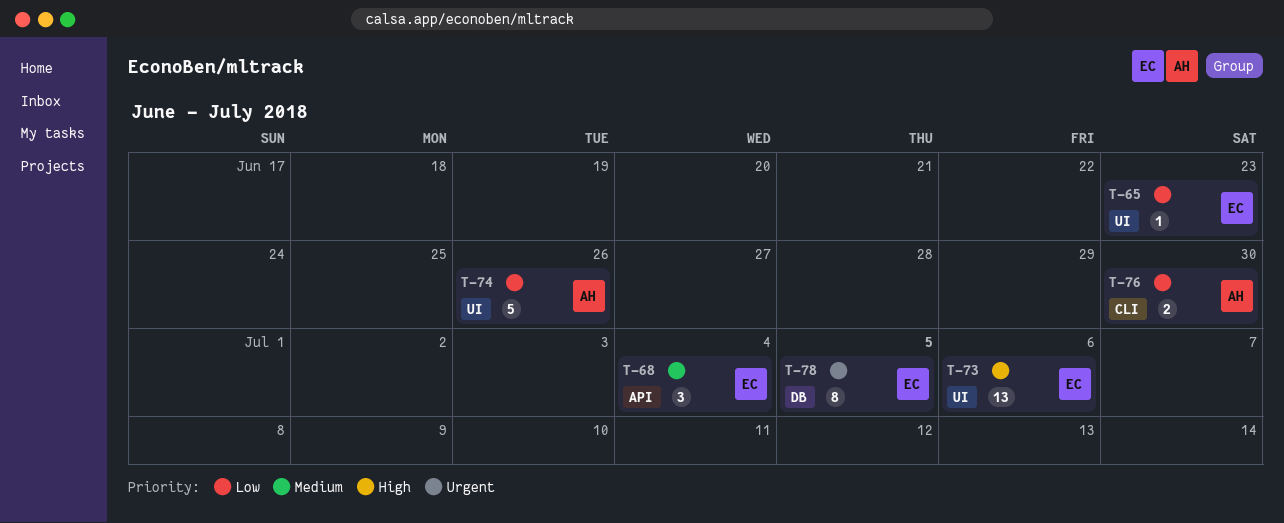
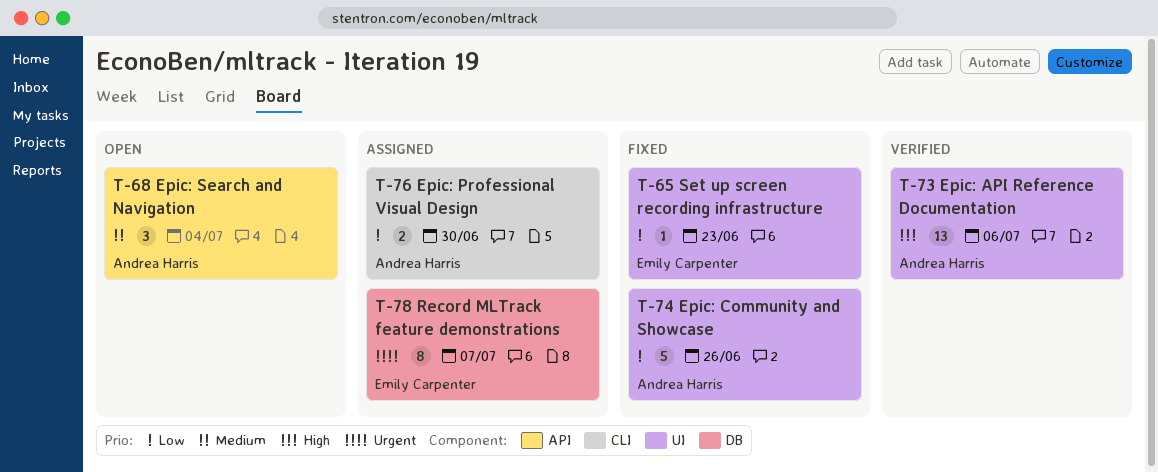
T-68, owner: Emily Carpenter -> Andrea Harris
T-73, owner: Emily Carpenter -> Andrea Harris
T-78, due: Jul 5 -> Jul 7

